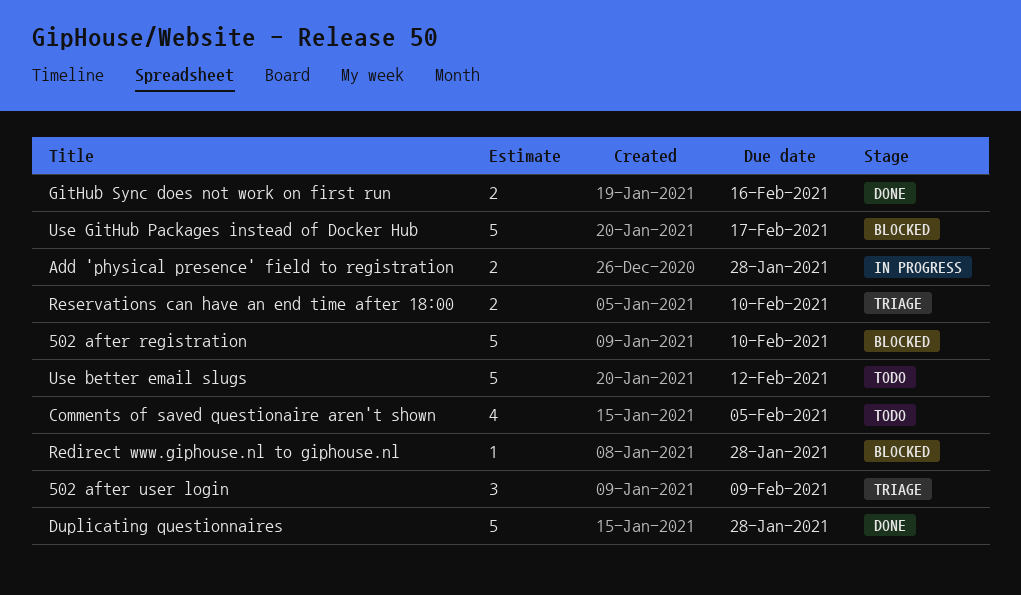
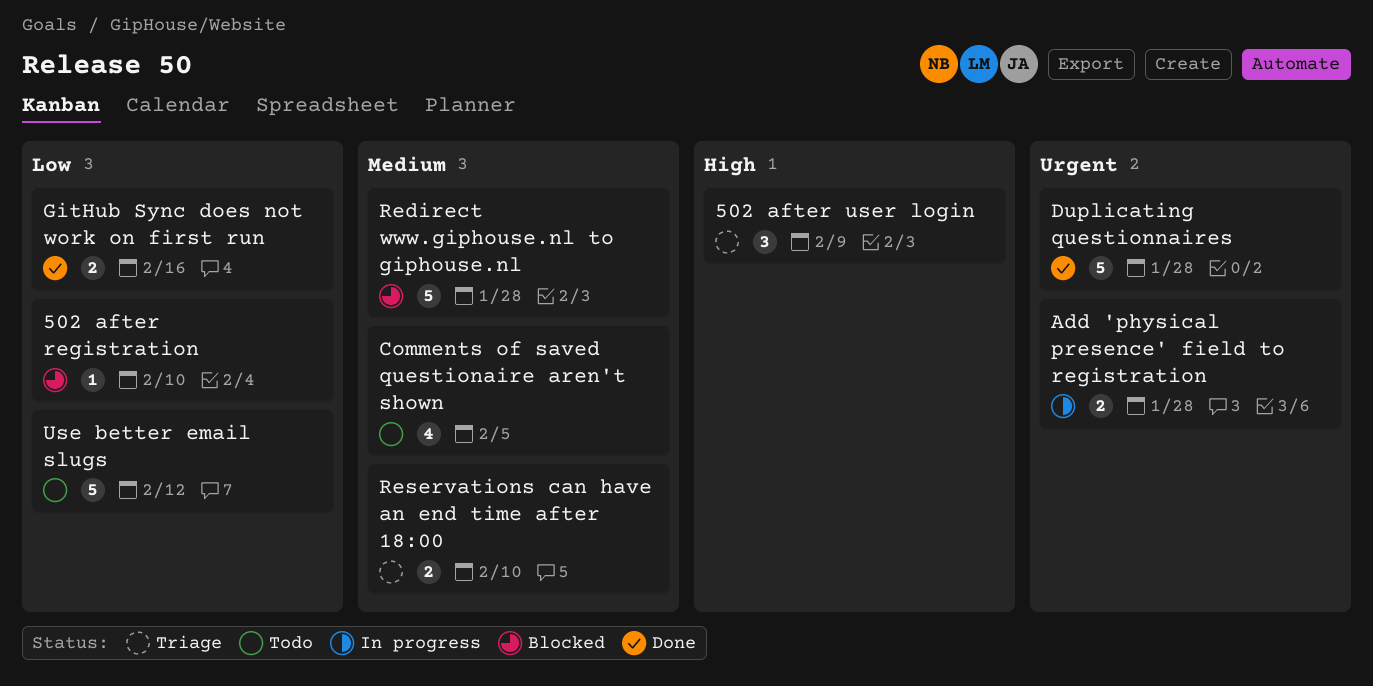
502 after registration, estimate: 5 -> 1
Redirect www.giphouse.nl to giphouse.nl, estimate: 1 -> 5
Use GitHub Packages instead of Docker Hub: present -> none

